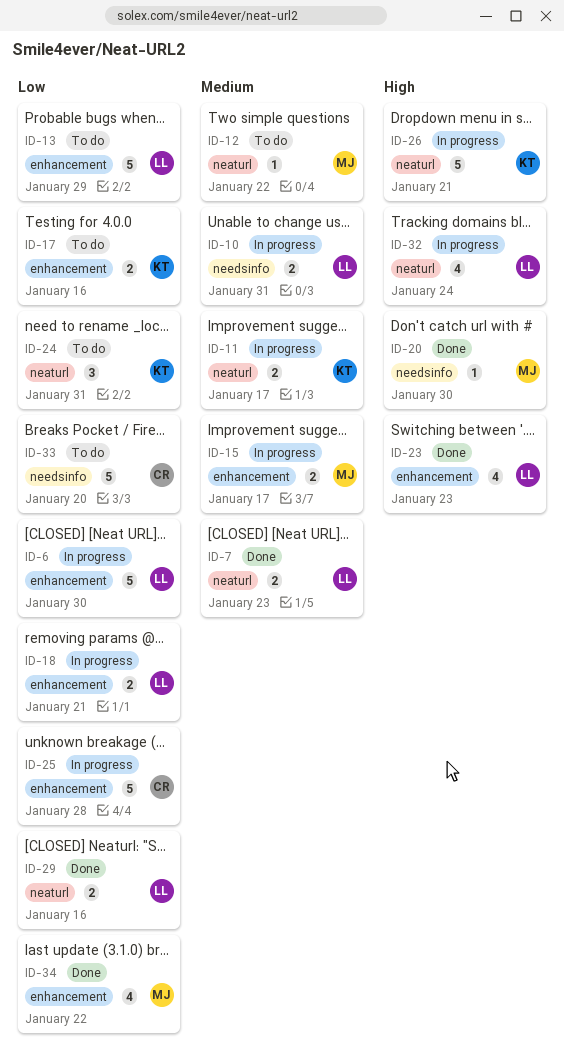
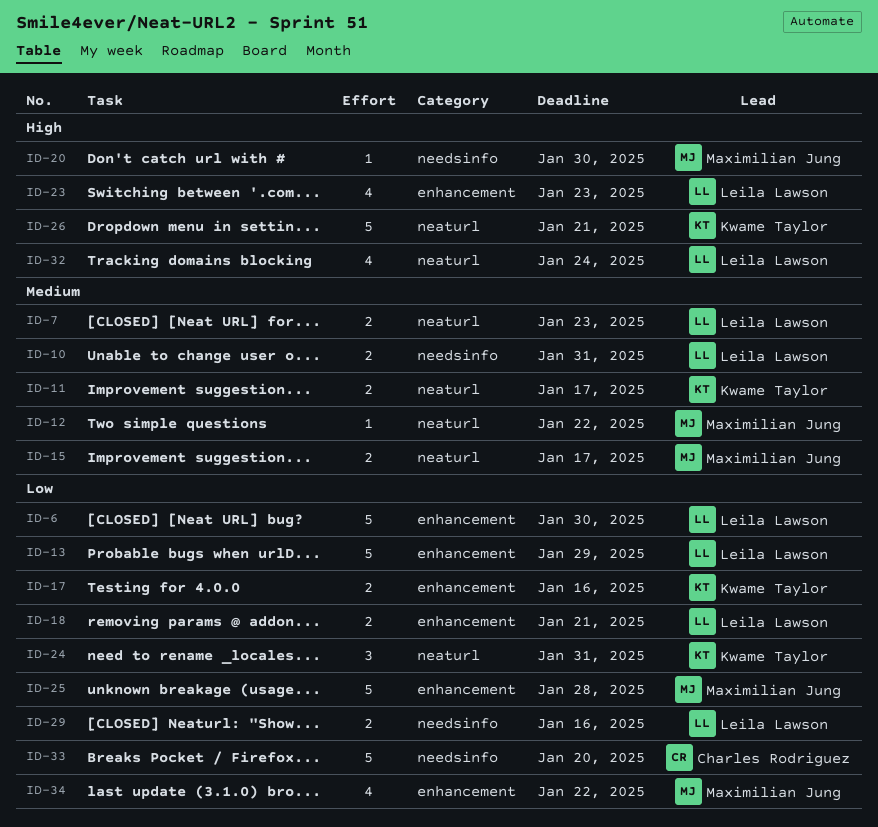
ID-15, label: enhancement -> neaturl
ID-25, owner: Charles Rodriguez -> Maximilian Jung
ID-29, label: neaturl -> needsinfo

